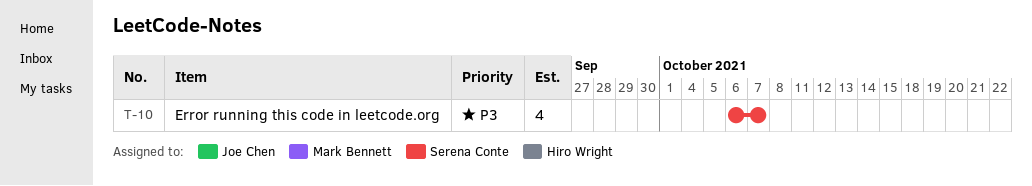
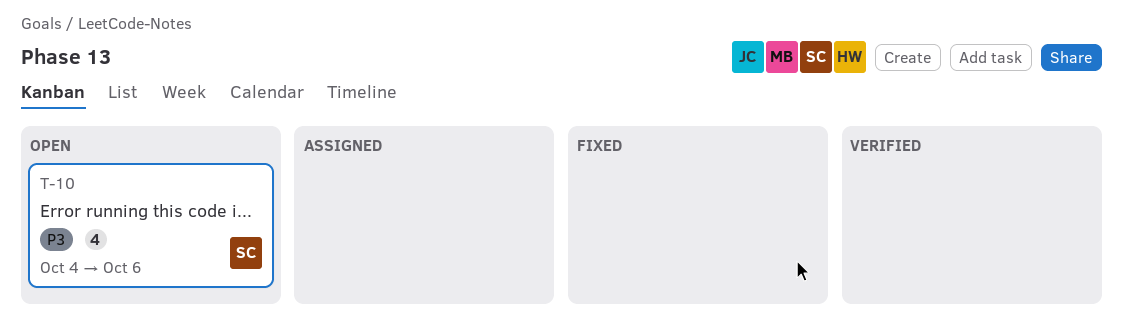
T-10, start: Oct 6 -> Oct 4
T-10, due: Oct 7 -> Oct 6

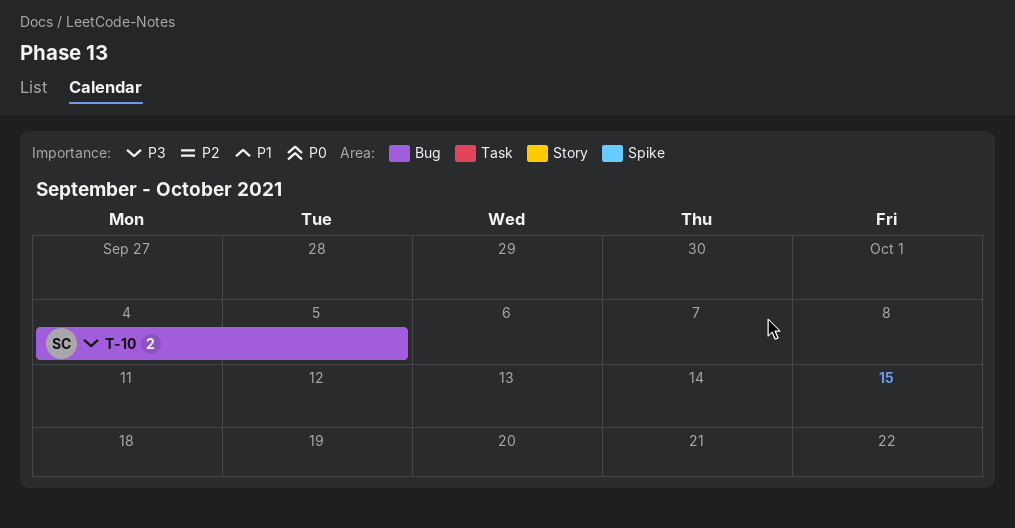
T-10, estimate: 4 -> 2
T-10, due: Oct 6 -> Oct 5

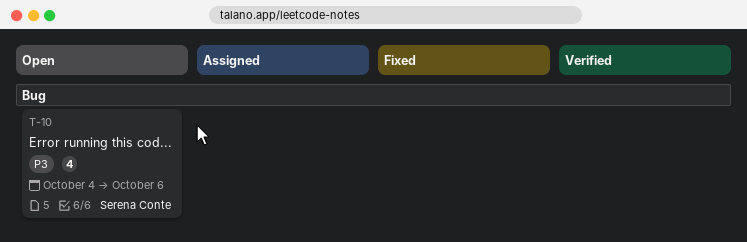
T-10, estimate: 2 -> 4
T-10, due: Oct 5 -> Oct 6

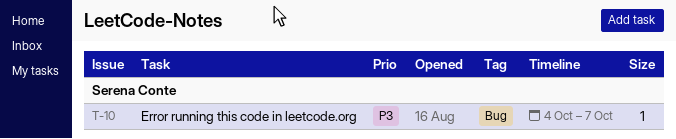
T-10, estimate: 4 -> 1
T-10, due: Oct 6 -> Oct 7

